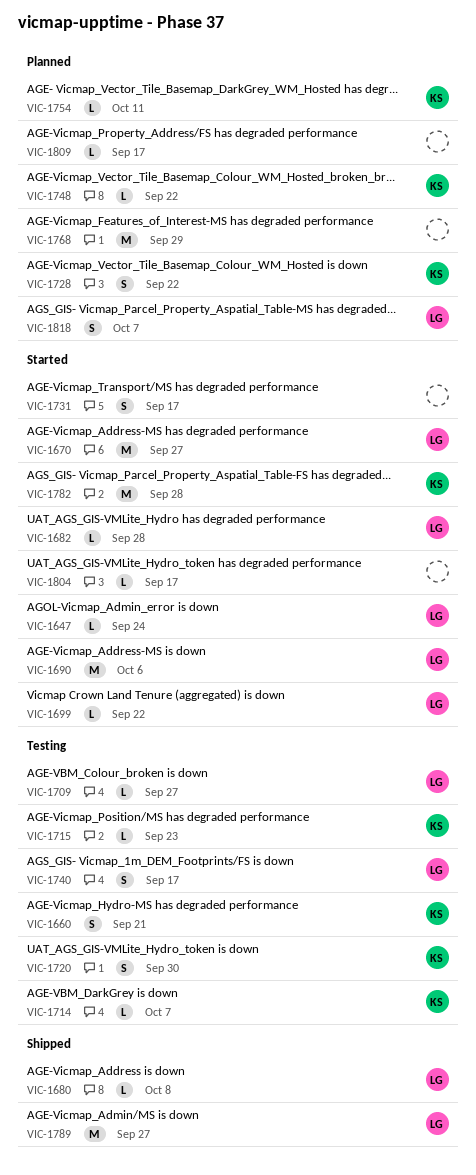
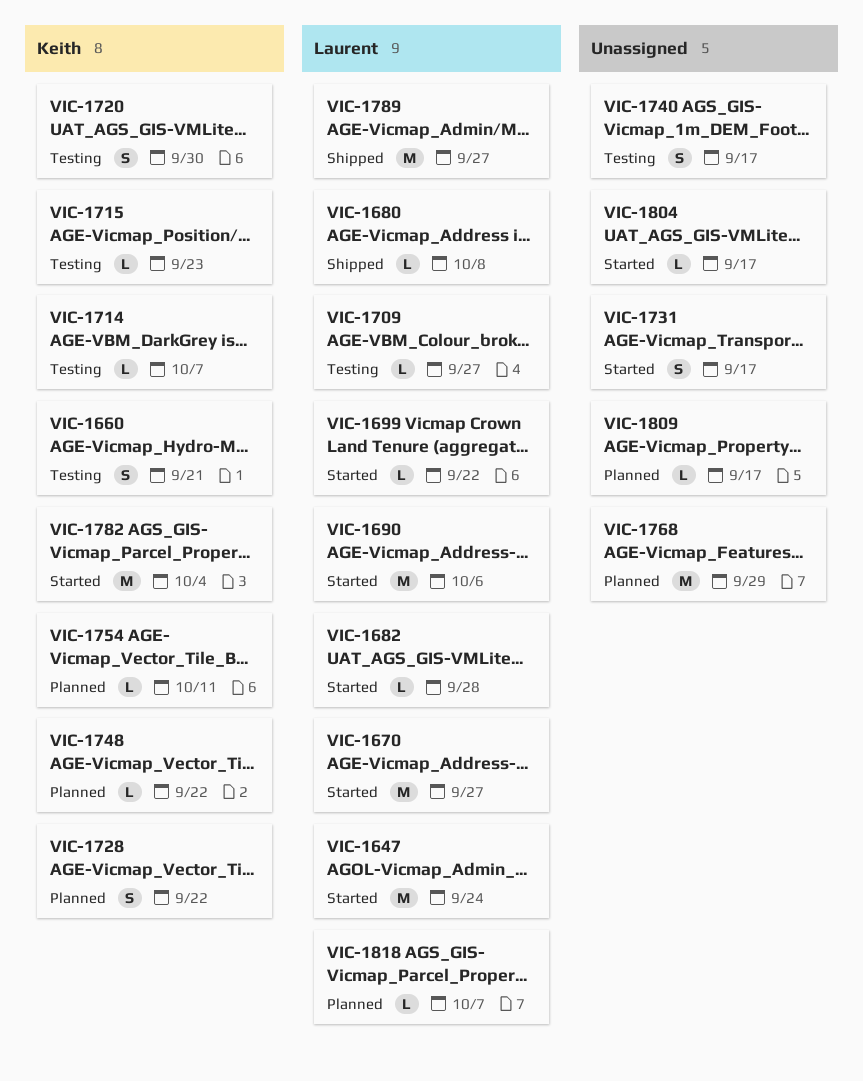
VIC-1647, estimate: L -> M
VIC-1740, owner: Laurent -> none
VIC-1782, due: Sep 28 -> Oct 4
VIC-1818, estimate: S -> L

